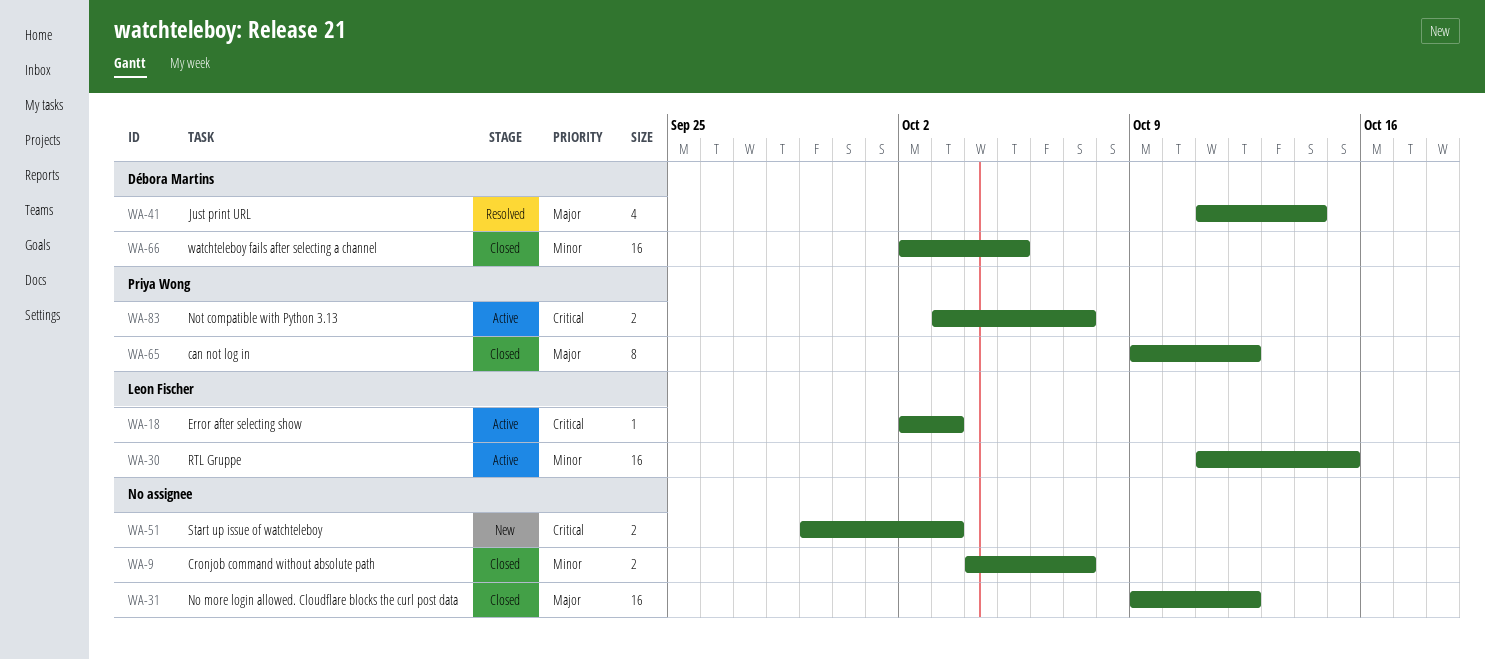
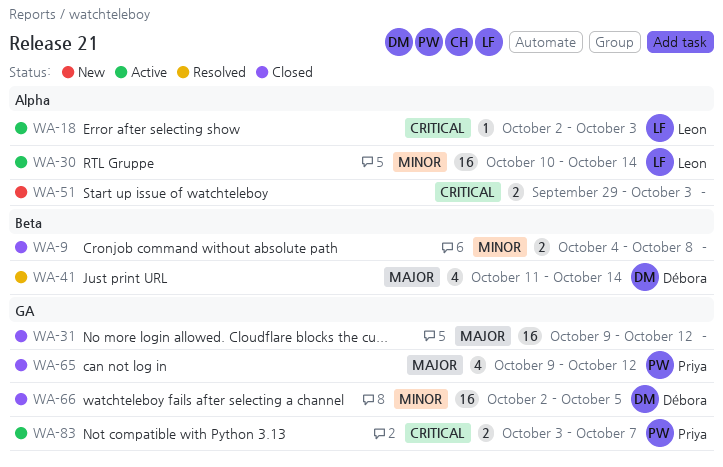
WA-9, due: Oct 7 -> Oct 8
WA-30, start: Oct 11 -> Oct 10
WA-30, due: Oct 15 -> Oct 14
WA-65, estimate: 8 -> 4

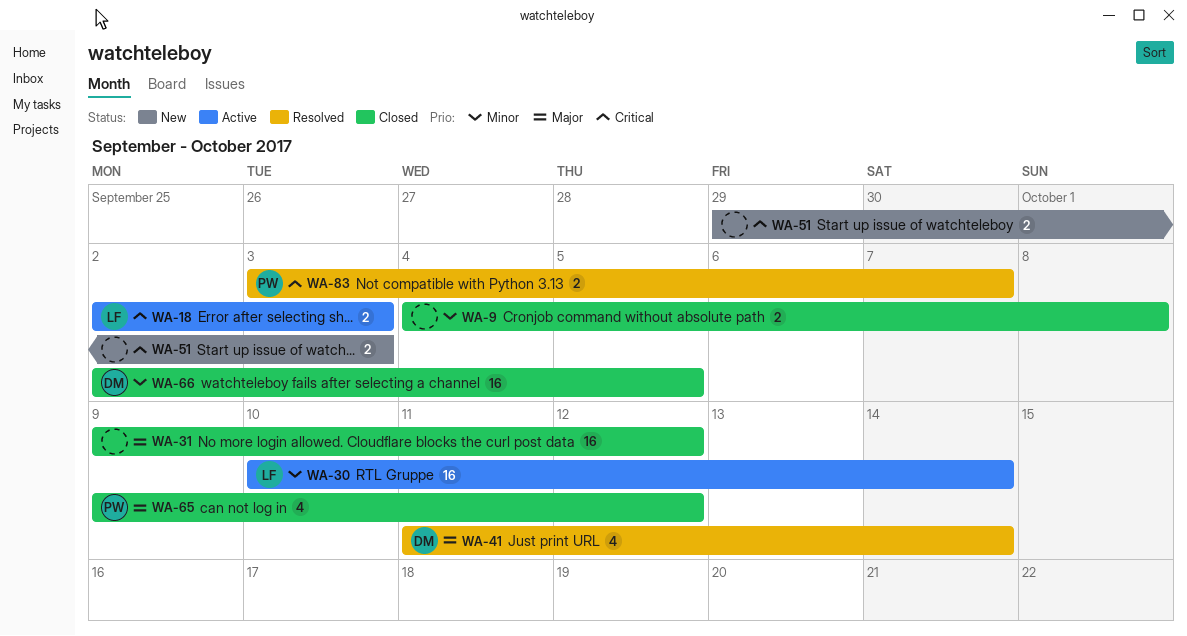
WA-18, estimate: 1 -> 2
WA-83, status: Active -> Resolved

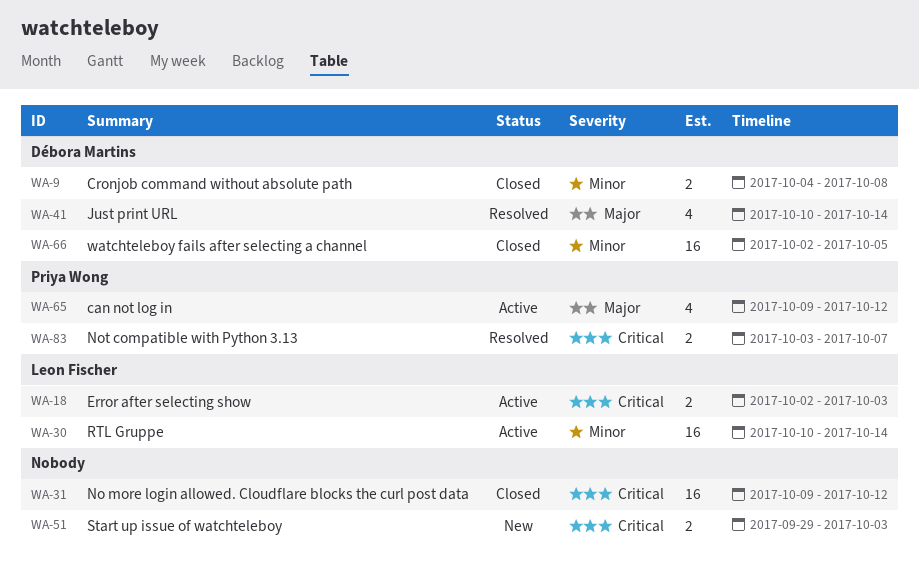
WA-9, owner: none -> Débora Martins
WA-31, priority: Major -> Critical
WA-41, start: Oct 11 -> Oct 10
WA-65, status: Closed -> Active

